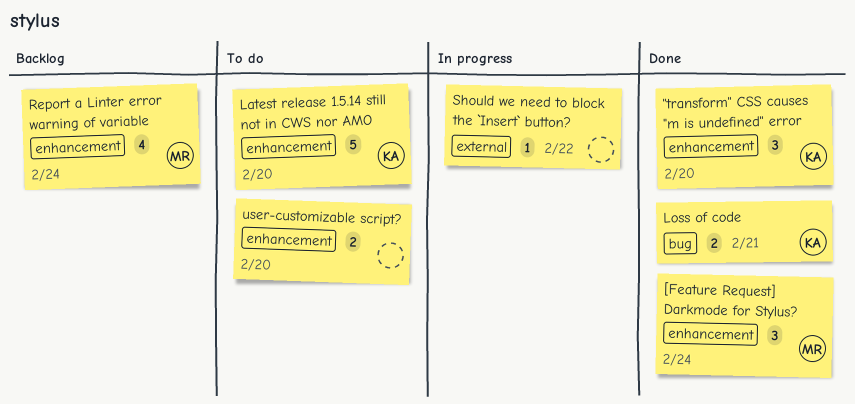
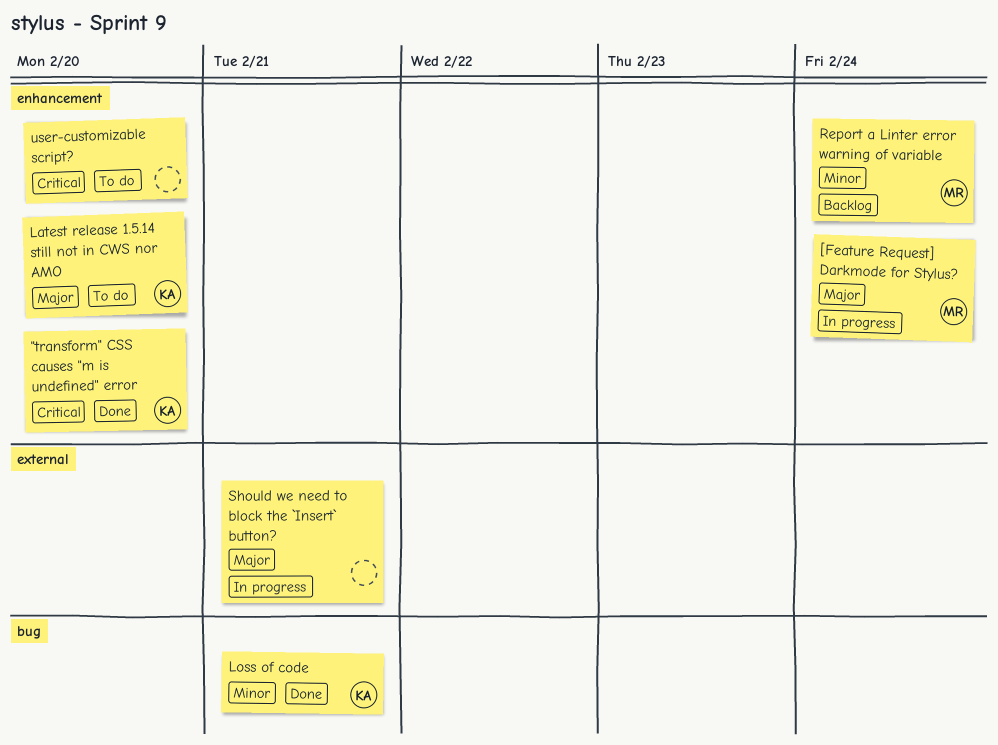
[Feature Request] Darkmode for Stylus?, status: Done -> In progress
Should we need to block the `Insert` button?, due: Feb 22 -> Feb 21

